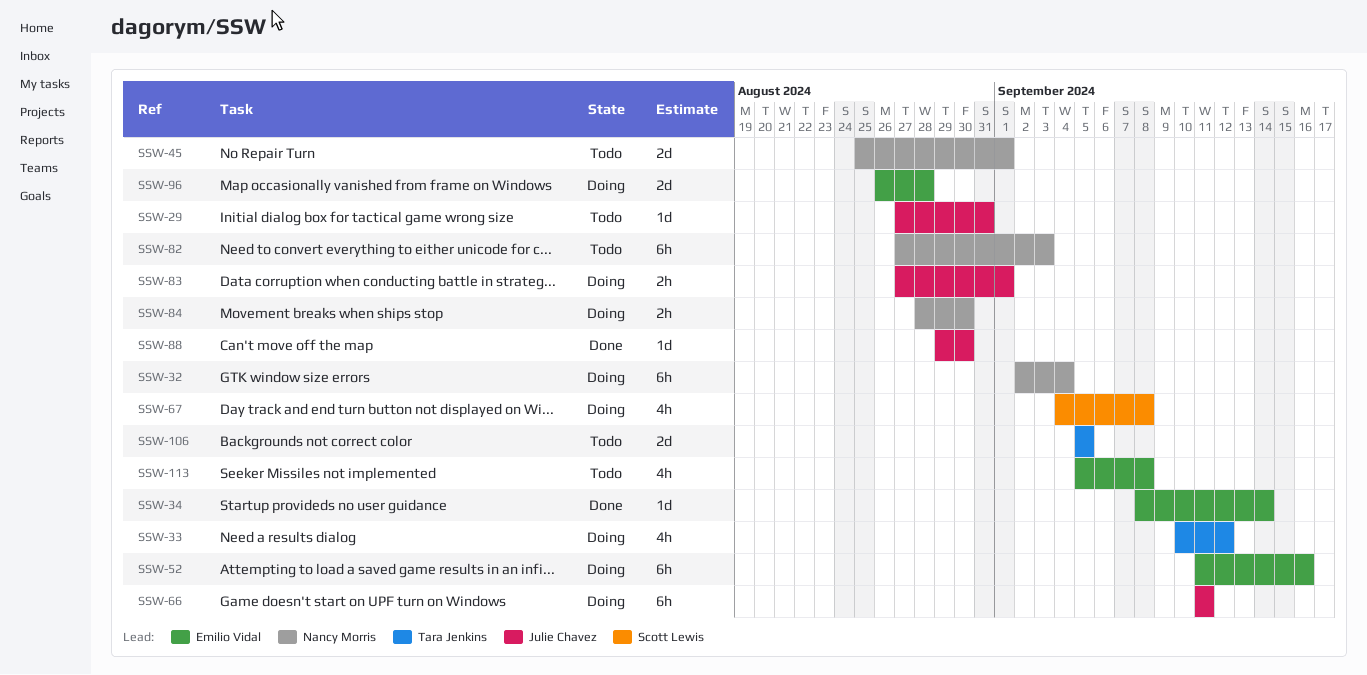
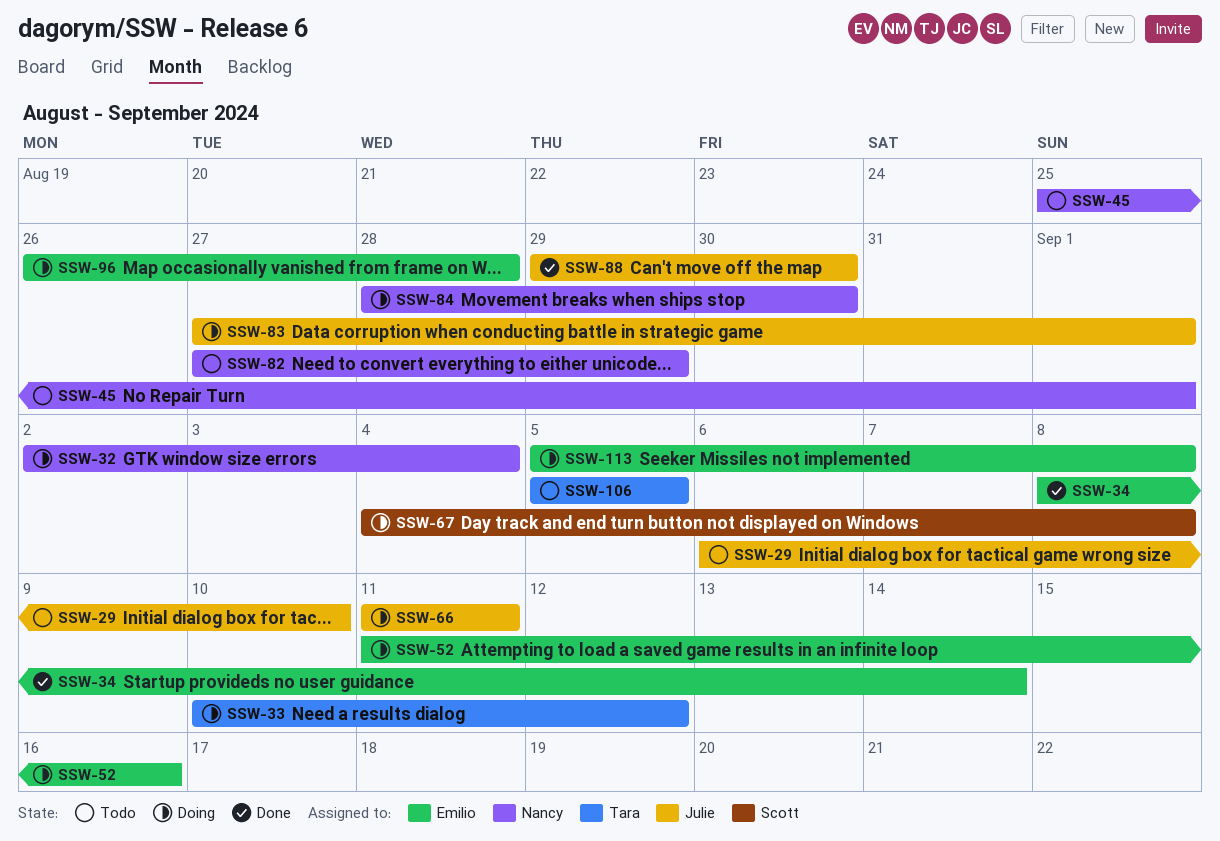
SSW-29, start: Aug 27 -> Sep 6
SSW-29, due: Aug 31 -> Sep 10
SSW-82, due: Sep 3 -> Aug 29
SSW-113, status: Todo -> Doing

